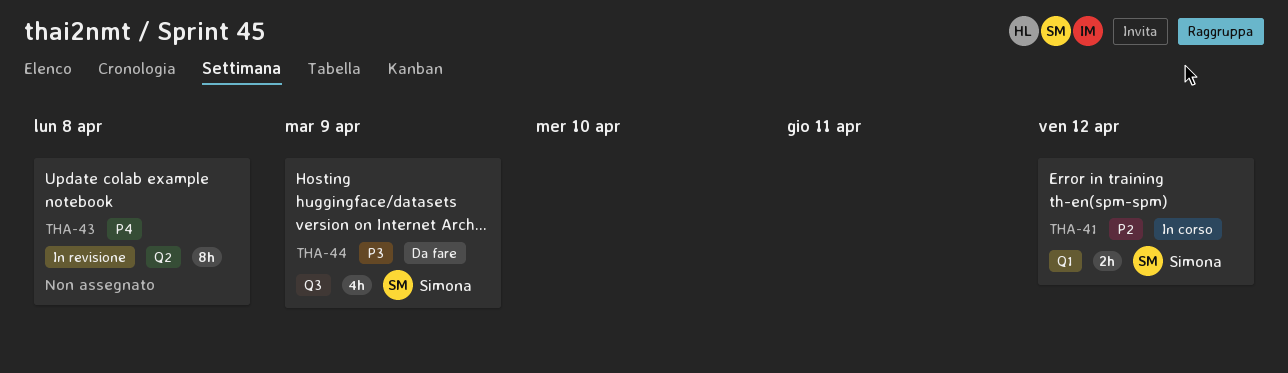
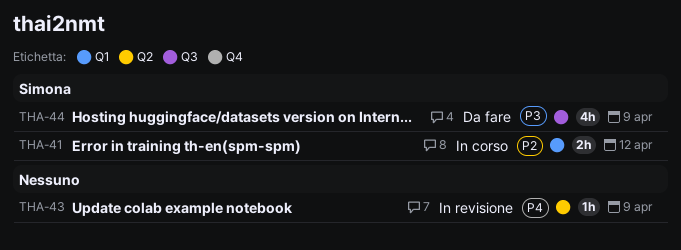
THA-43, estimate: 8h -> 1h
THA-43, due: Apr 8 -> Apr 9

